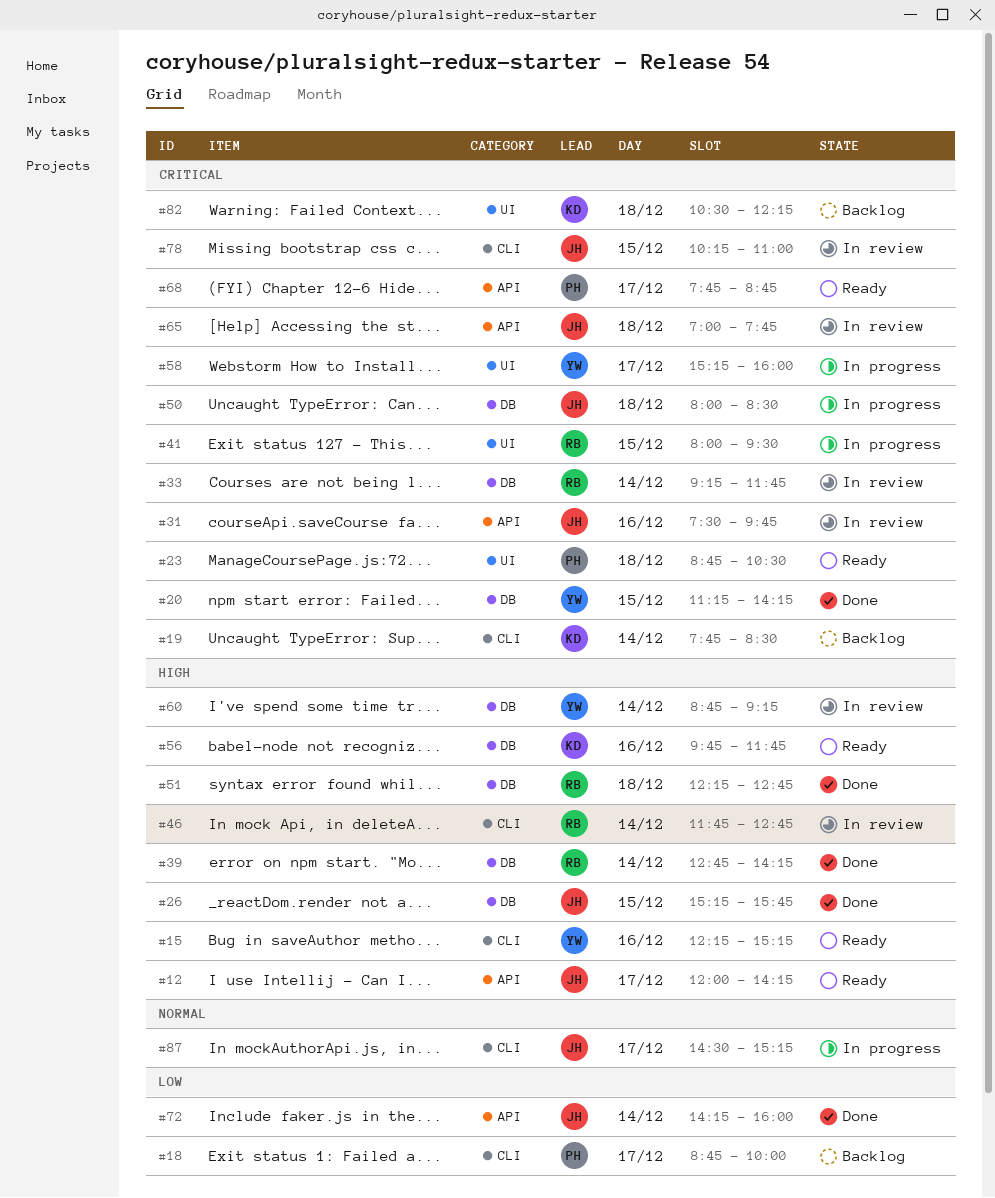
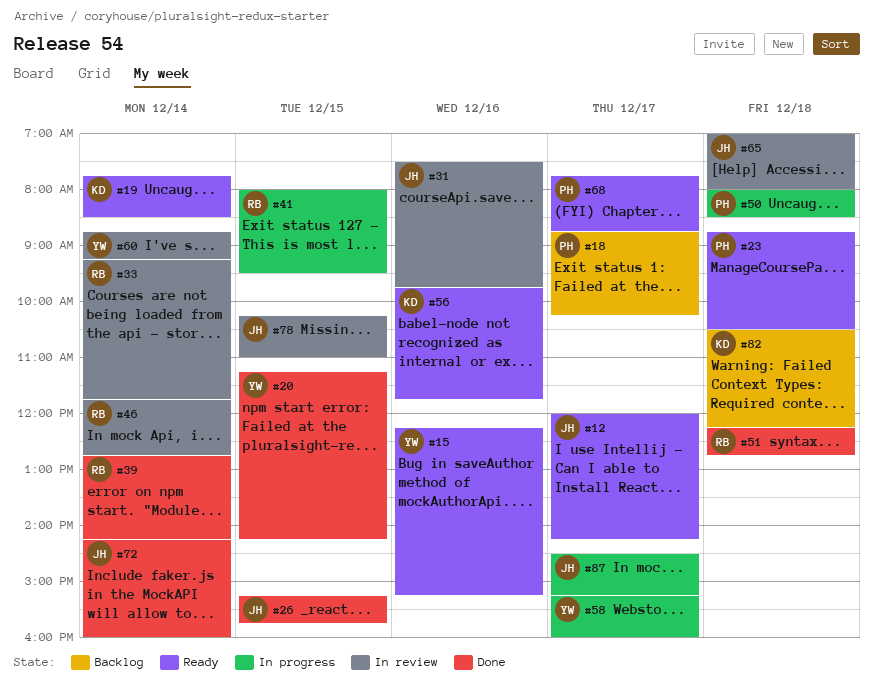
#18, ends: 10:00 -> 10:15
#19, status: Backlog -> Ready
#50, owner: JH -> PH
#65, ends: 07:45 -> 08:00

